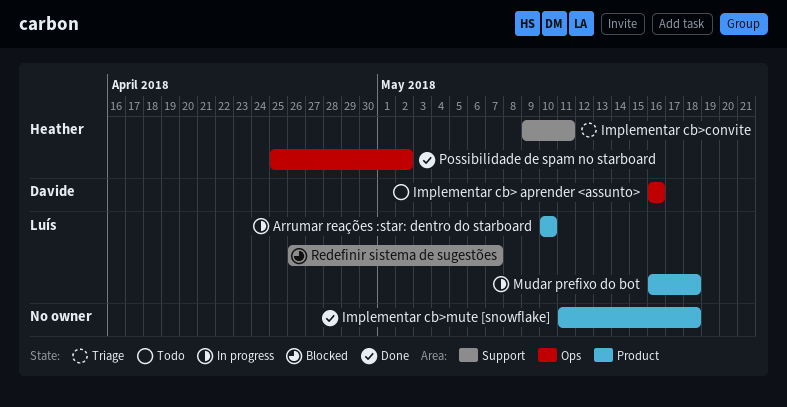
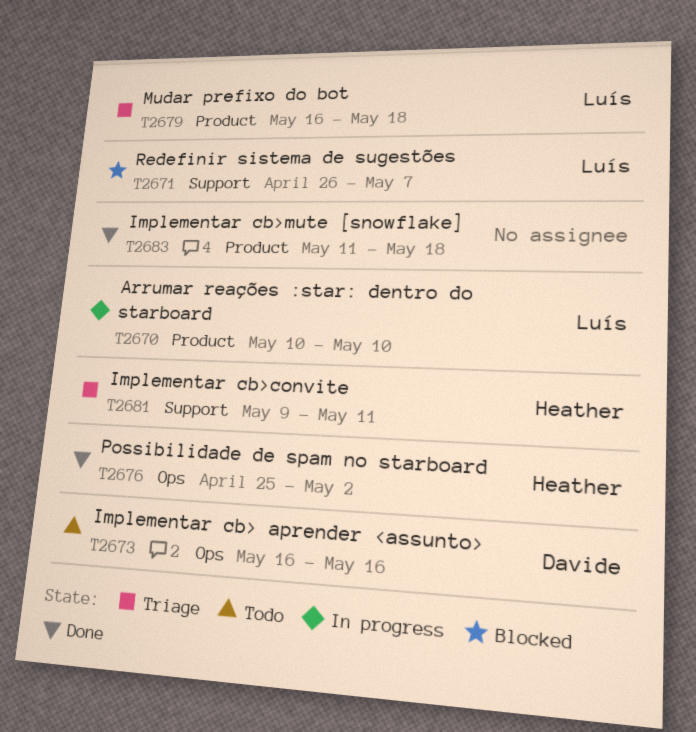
Mudar prefixo do bot, status: In progress -> Triage

